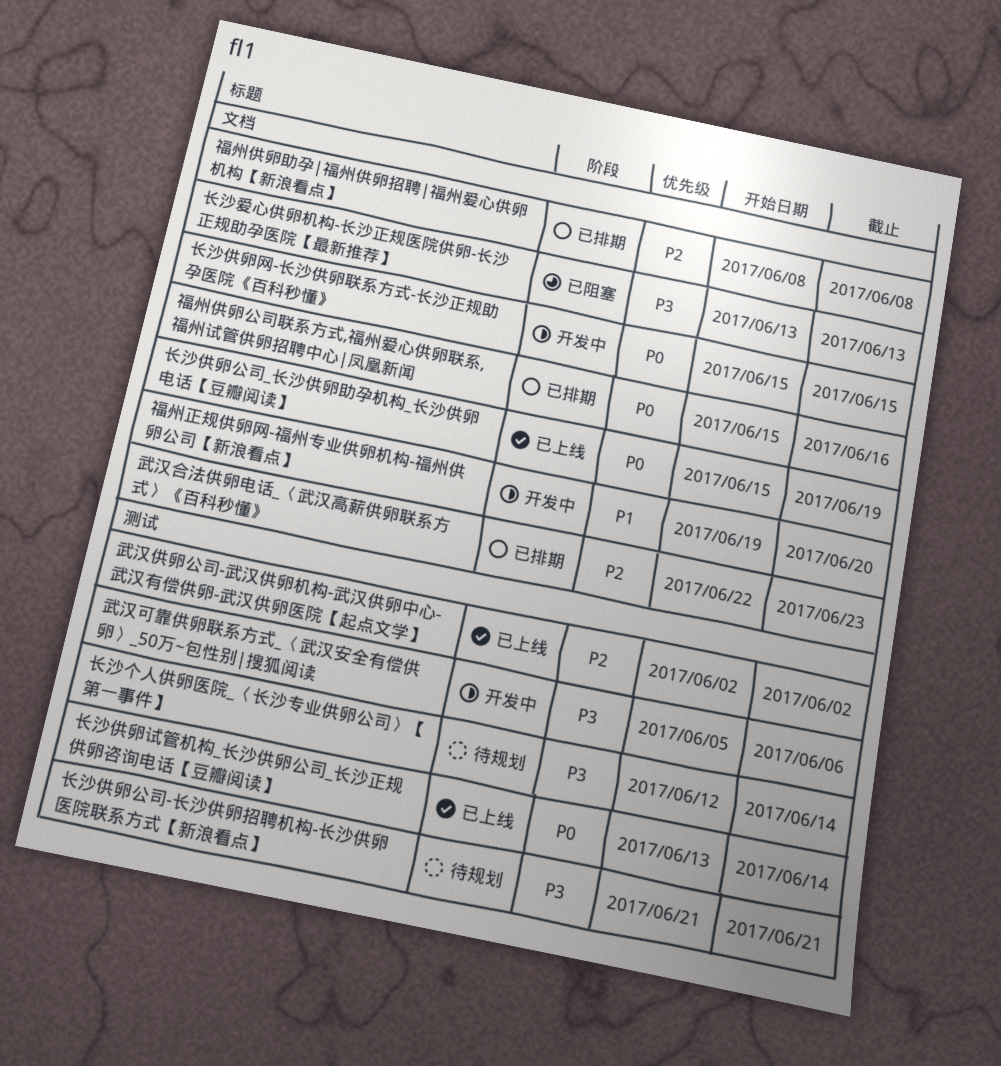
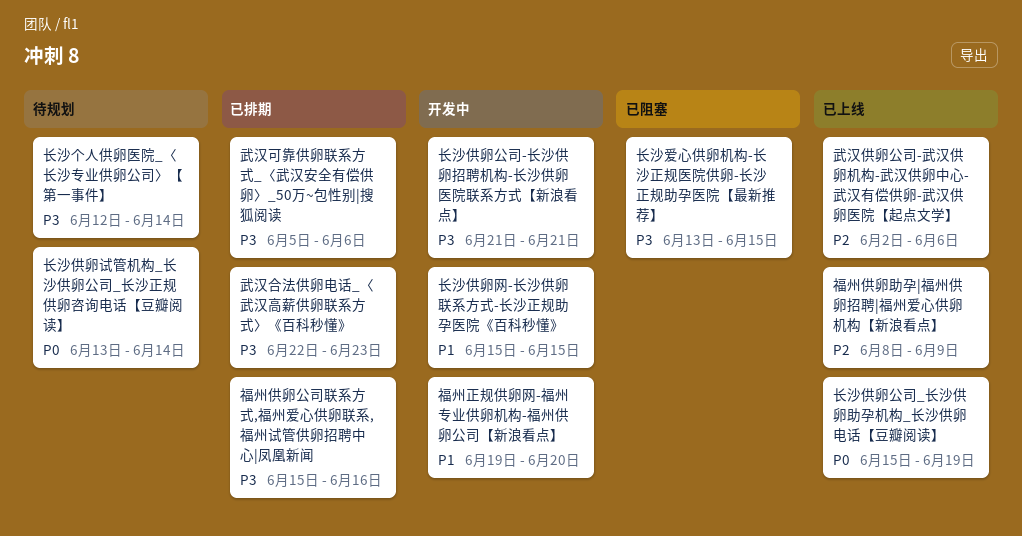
武汉供卵公司-武汉供卵机构-武汉供卵中心-武汉有偿供卵-武汉供卵医院【起点文学】, due: Jun 2 -> Jun 6
武汉可靠供卵联系方式_〈武汉安全有偿供卵〉_50万~包性别|搜狐阅读, status: 开发中 -> 已排期
武汉合法供卵电话_〈武汉高薪供卵联系方式〉《百科秒懂》, priority: P2 -> P3
福州供卵公司联系方式,福州爱心供卵联系,福州试管供卵招聘中心|凤凰新闻, priority: P0 -> P3
福州供卵助孕|福州供卵招聘|福州爱心供卵机构【新浪看点】, status: 已排期 -> 已上线
福州供卵助孕|福州供卵招聘|福州爱心供卵机构【新浪看点】, due: Jun 8 -> Jun 9
长沙供卵公司-长沙供卵招聘机构-长沙供卵医院联系方式【新浪看点】, status: 待规划 -> 开发中
长沙供卵网-长沙供卵联系方式-长沙正规助孕医院《百科秒懂》, priority: P0 -> P1
长沙供卵试管机构_长沙供卵公司_长沙正规供卵咨询电话【豆瓣阅读】, status: 已上线 -> 待规划
长沙爱心供卵机构-长沙正规医院供卵-长沙正规助孕医院【最新推荐】, due: Jun 13 -> Jun 15

